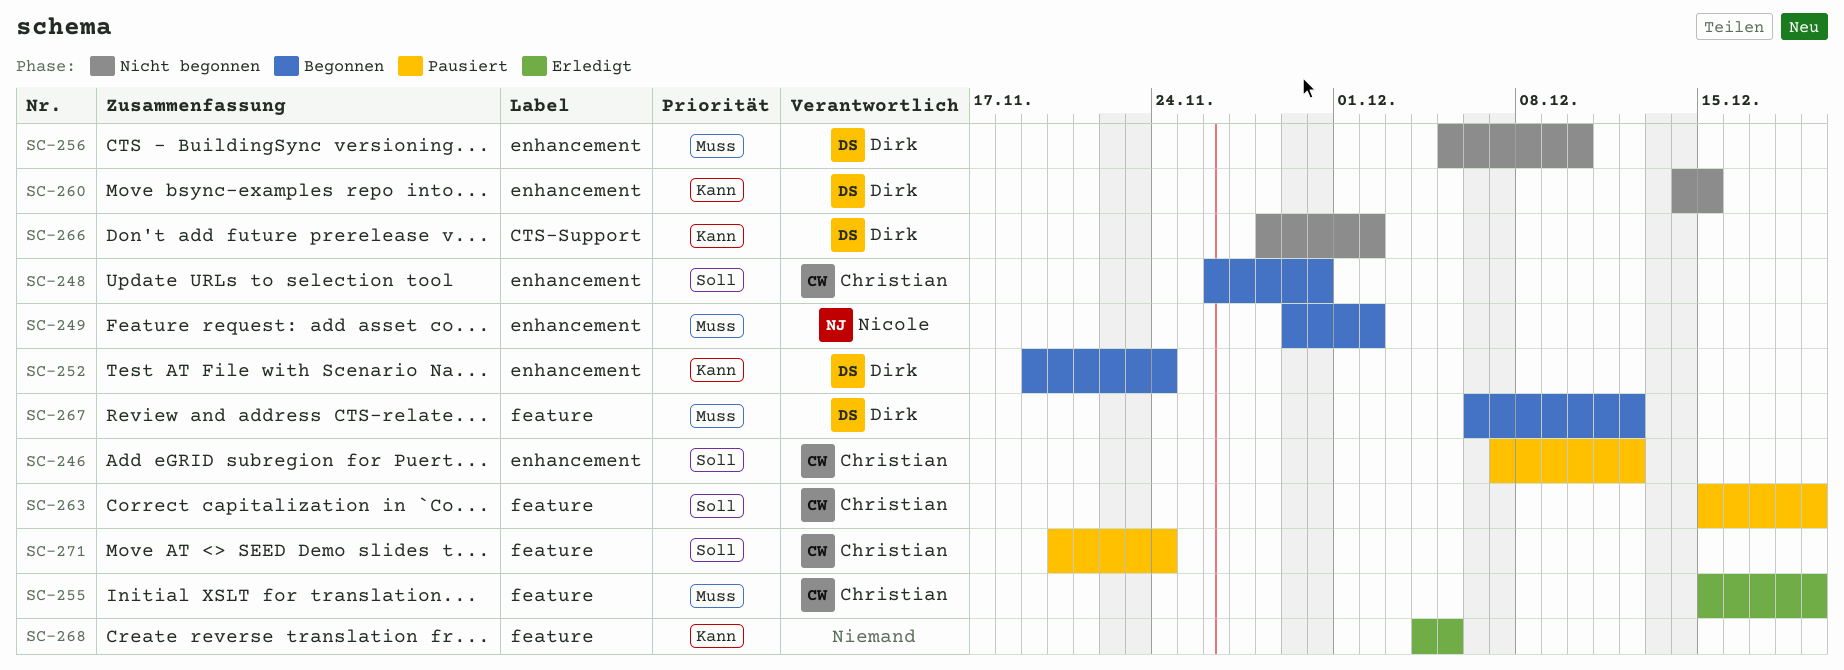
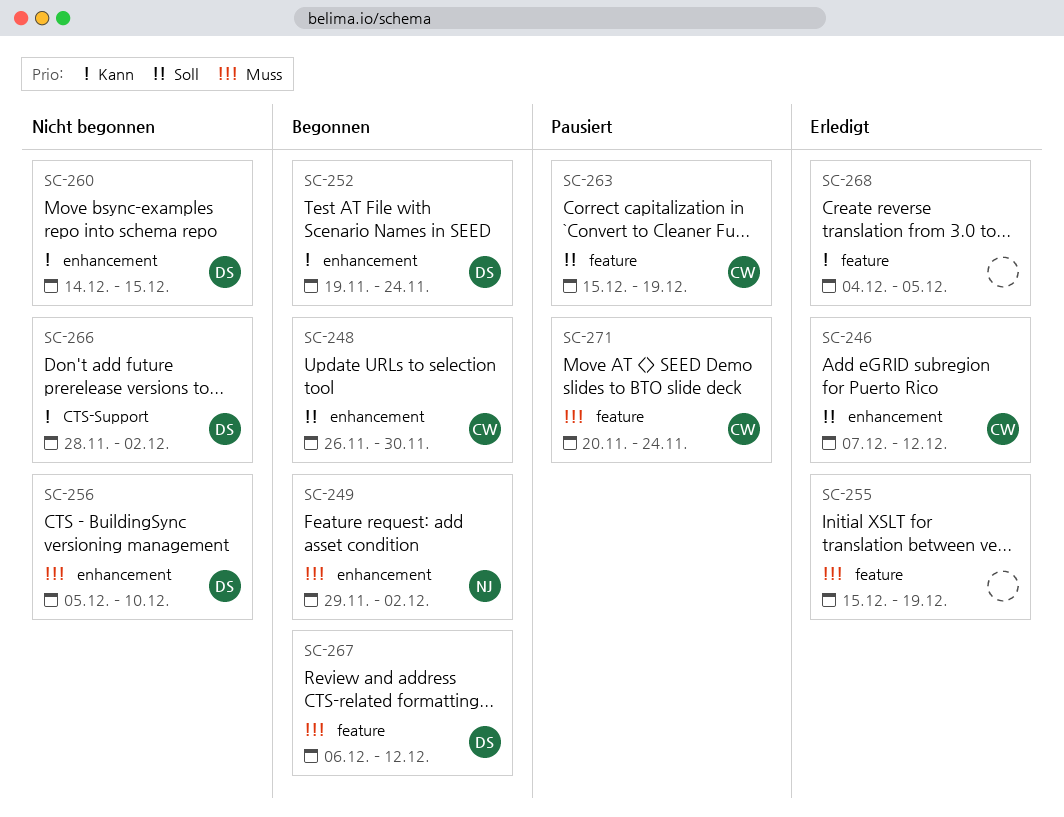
SC-246, status: Pausiert -> Erledigt
SC-255, owner: Christian -> none
SC-271, priority: Soll -> Muss

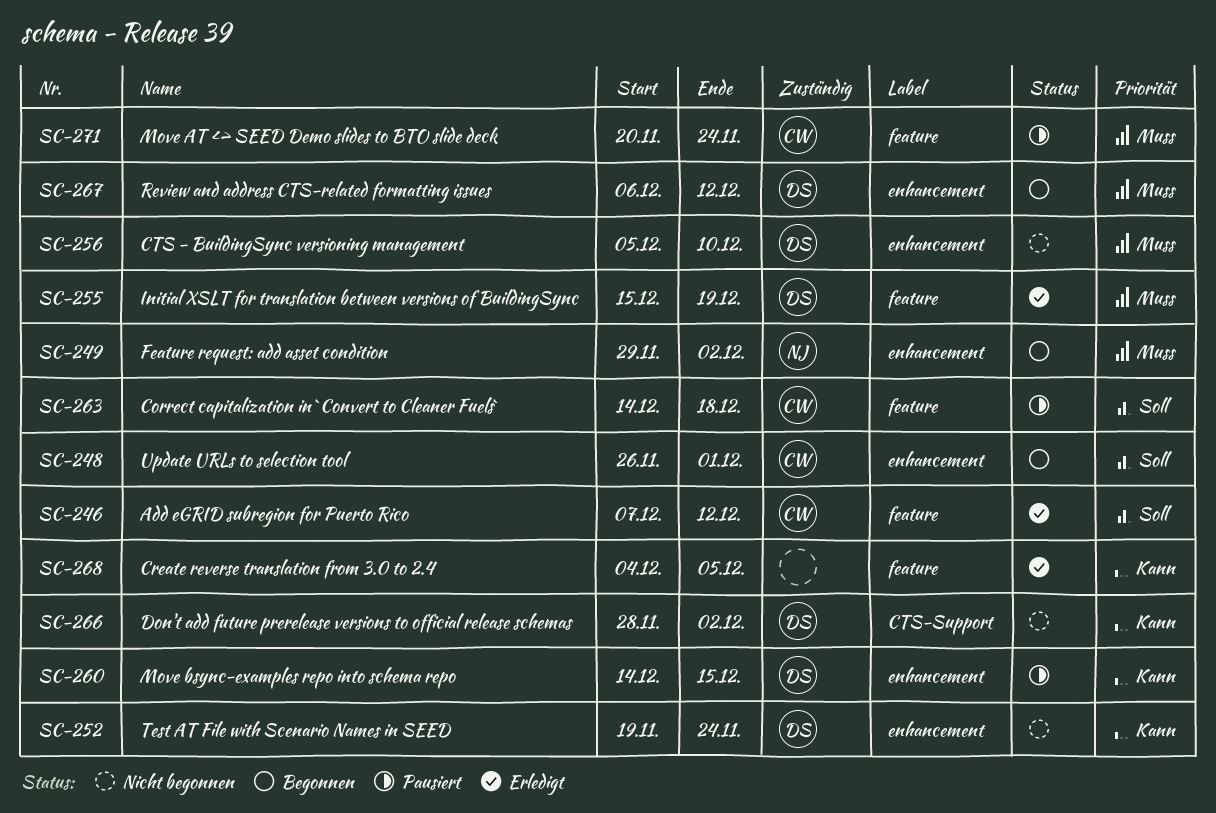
SC-246, label: enhancement -> feature
SC-248, due: Nov 30 -> Dec 1
SC-252, status: Begonnen -> Nicht begonnen
SC-255, owner: none -> DS
SC-260, status: Nicht begonnen -> Pausiert
SC-263, start: Dec 15 -> Dec 14
SC-263, due: Dec 19 -> Dec 18
SC-267, label: feature -> enhancement

